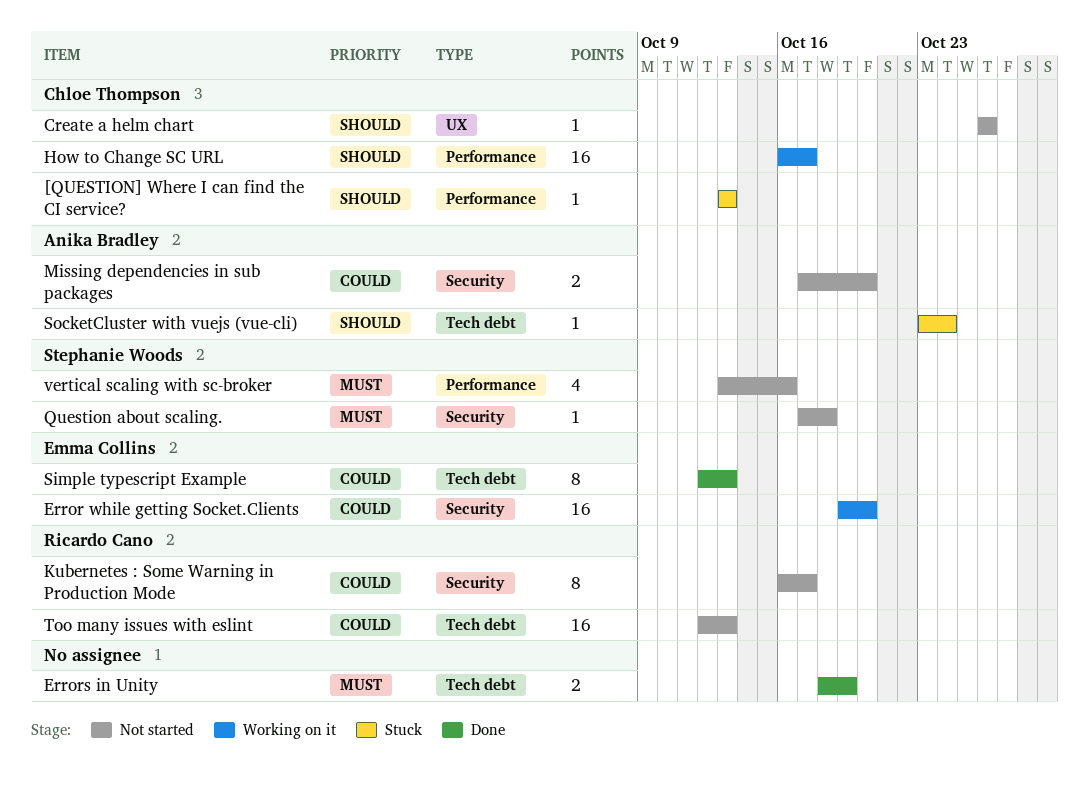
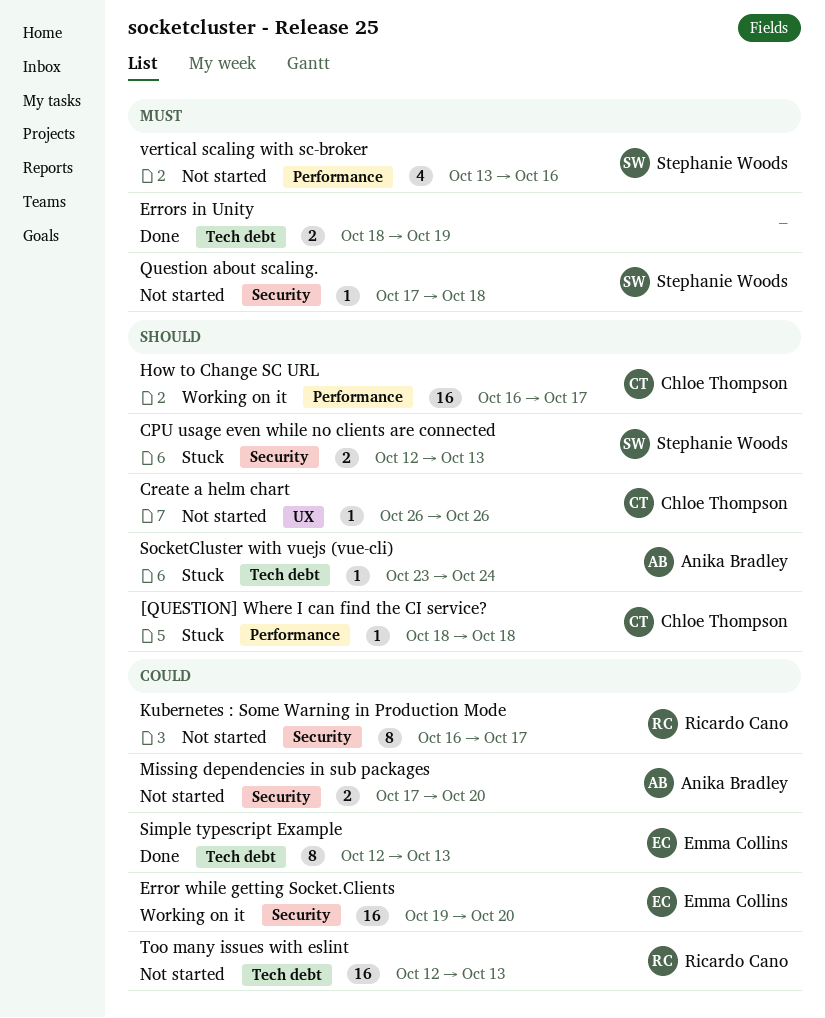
[QUESTION] Where I can find the CI service?, start: Oct 13 -> Oct 18
[QUESTION] Where I can find the CI service?, due: Oct 13 -> Oct 18
CPU usage even while no clients are connected: none -> present

